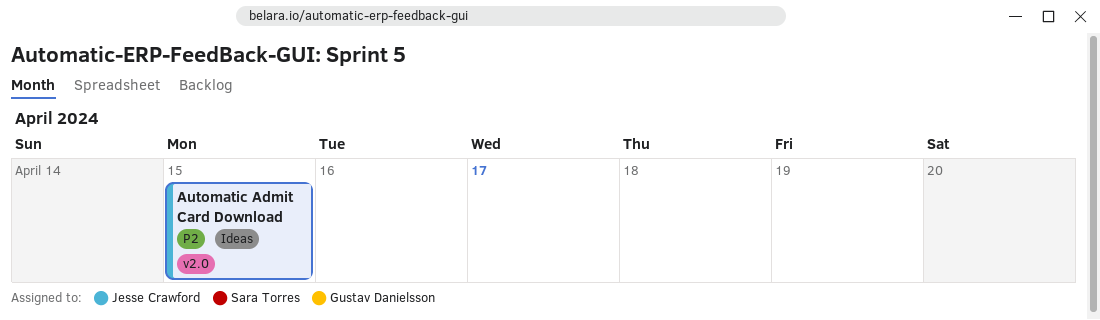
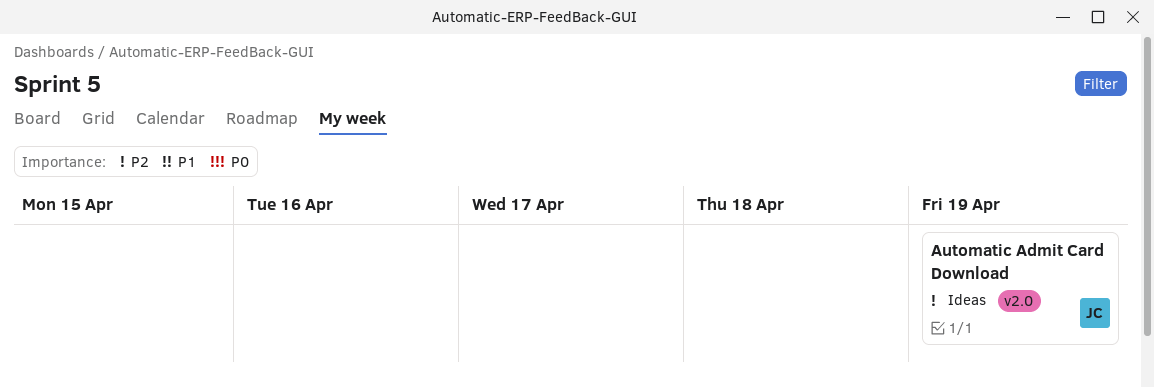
Automatic Admit Card Download, due: Apr 15 -> Apr 19

